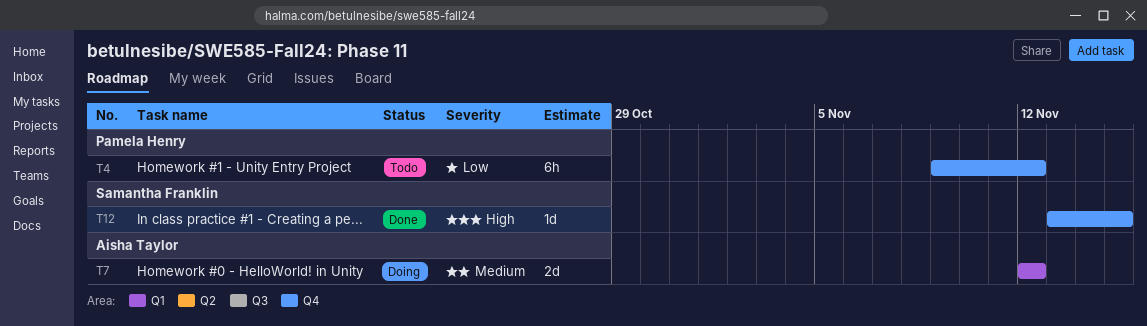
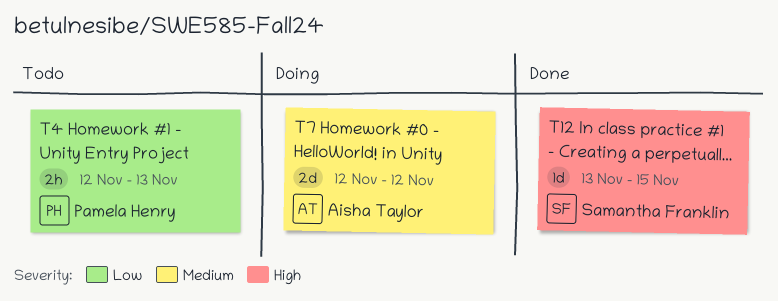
T4, estimate: 6h -> 2h
T4, start: Nov 9 -> Nov 12
T4, due: Nov 12 -> Nov 13

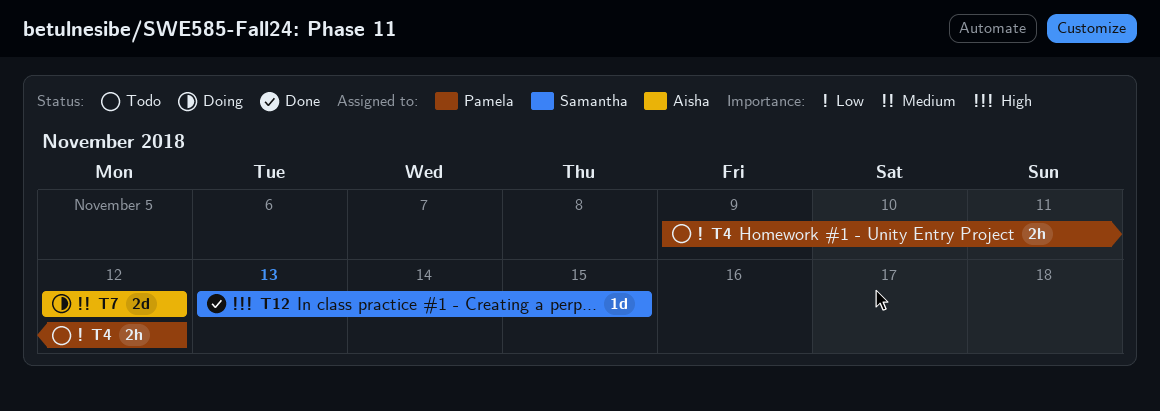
T4, start: Nov 12 -> Nov 9
T4, due: Nov 13 -> Nov 12

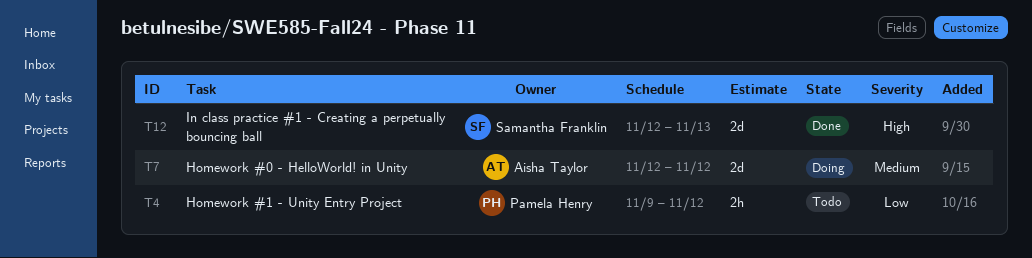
T12, estimate: 1d -> 2d
T12, start: Nov 13 -> Nov 12
T12, due: Nov 15 -> Nov 13

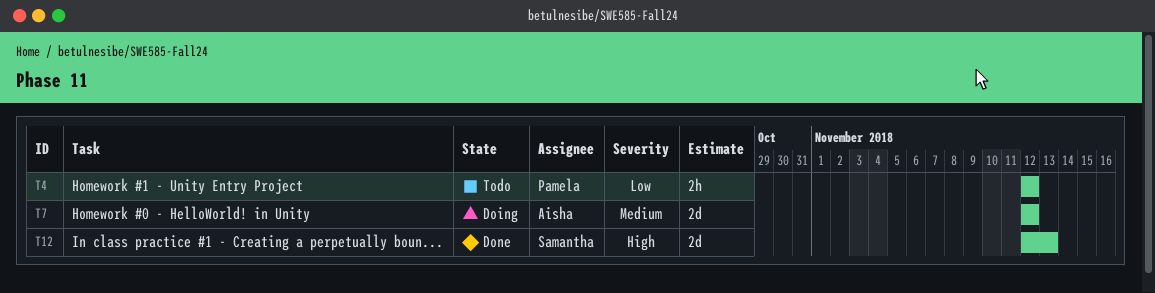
T4, start: Nov 9 -> Nov 12

